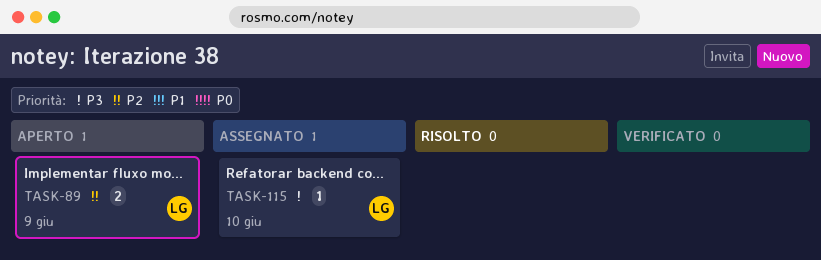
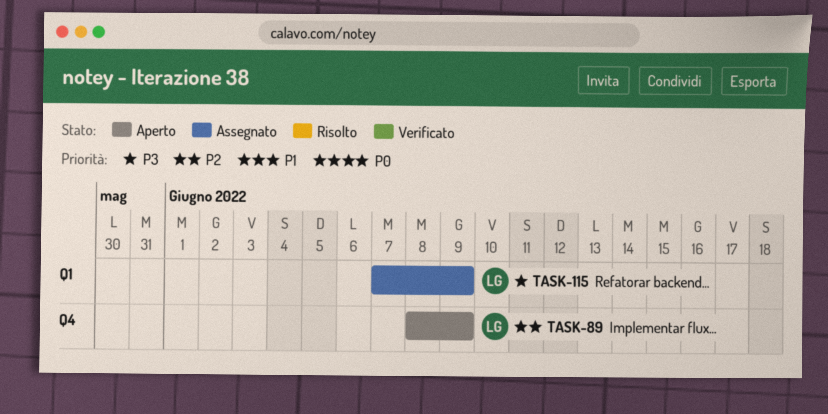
TASK-115, due: Jun 10 -> Jun 9

